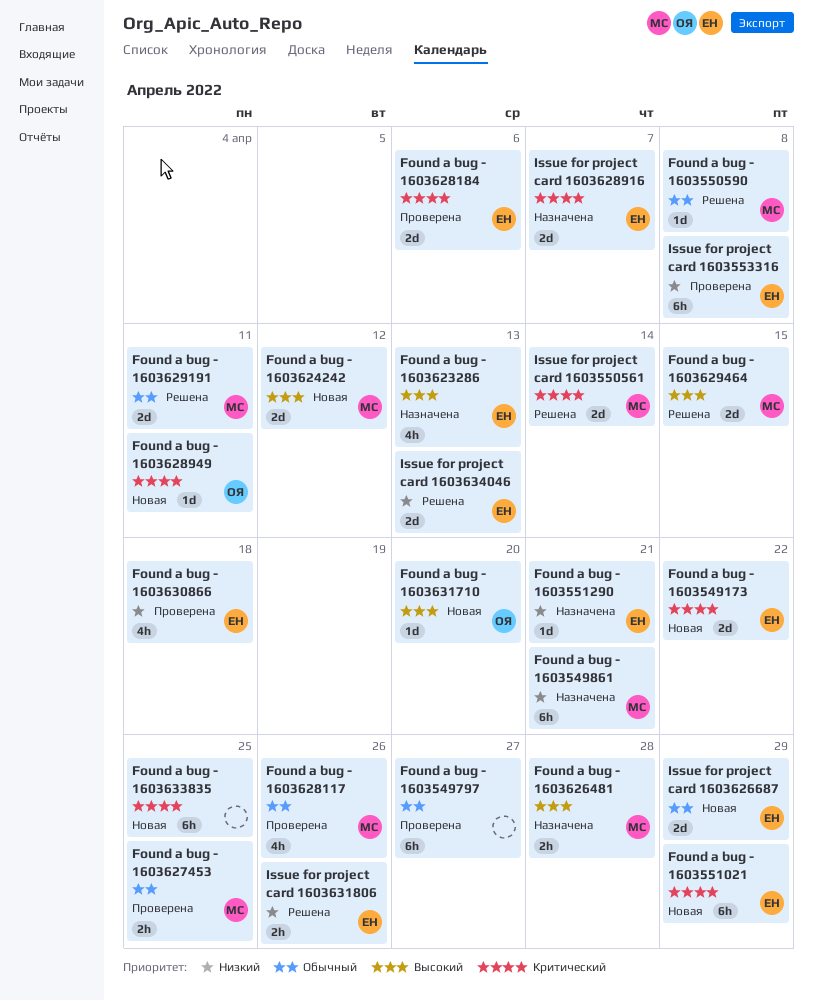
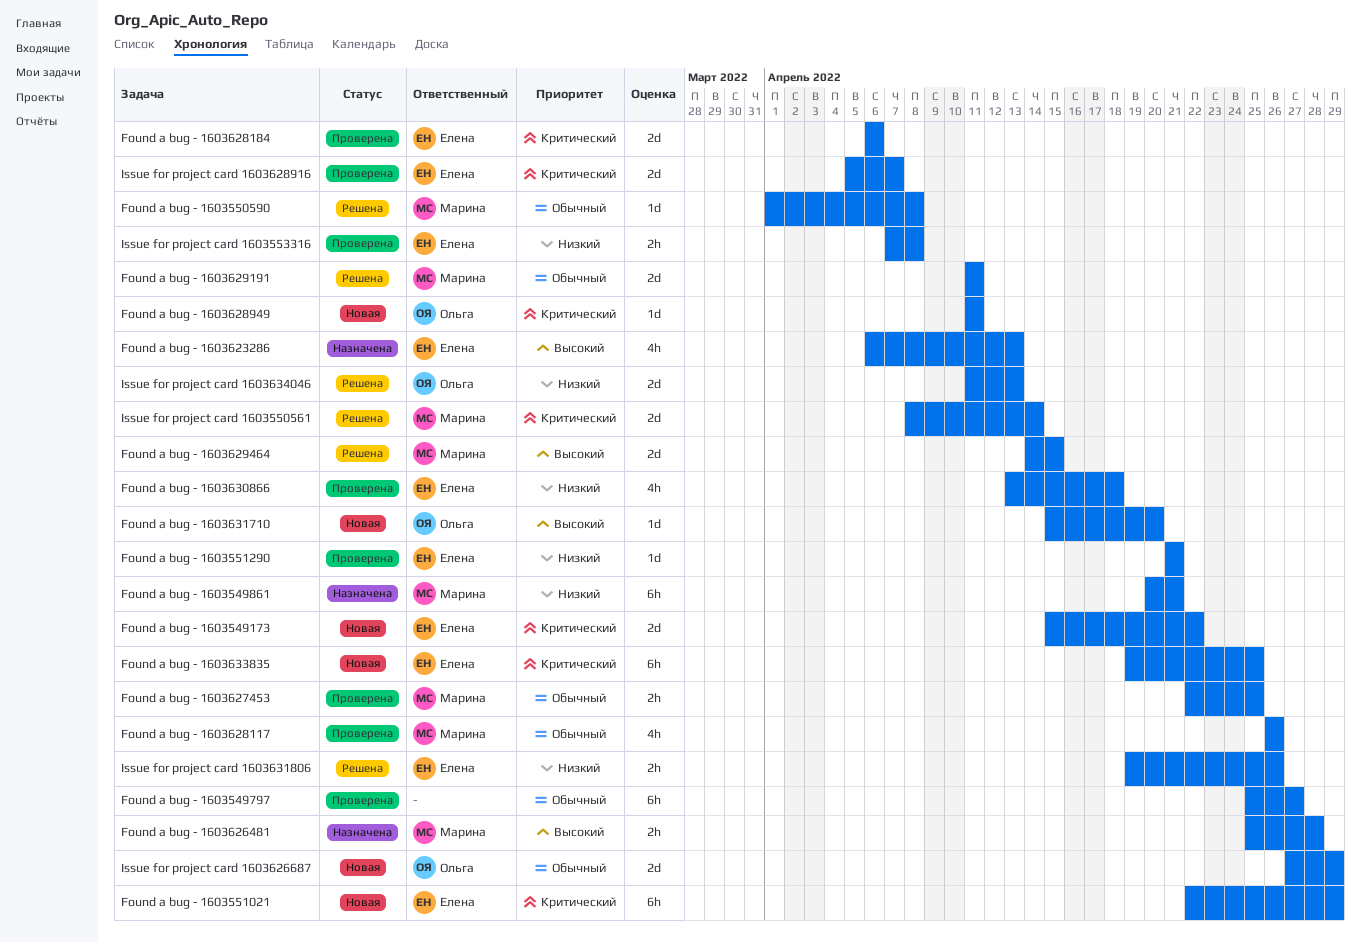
Found a bug - 1603551290, status: Назначена -> Проверена
Found a bug - 1603624242: present -> none
Found a bug - 1603633835, owner: none -> Елена
Issue for project card 1603553316, estimate: 6h -> 2h
Issue for project card 1603626687, owner: Елена -> Ольга
Issue for project card 1603628916, status: Назначена -> Проверена
Issue for project card 1603634046, owner: Елена -> Ольга

